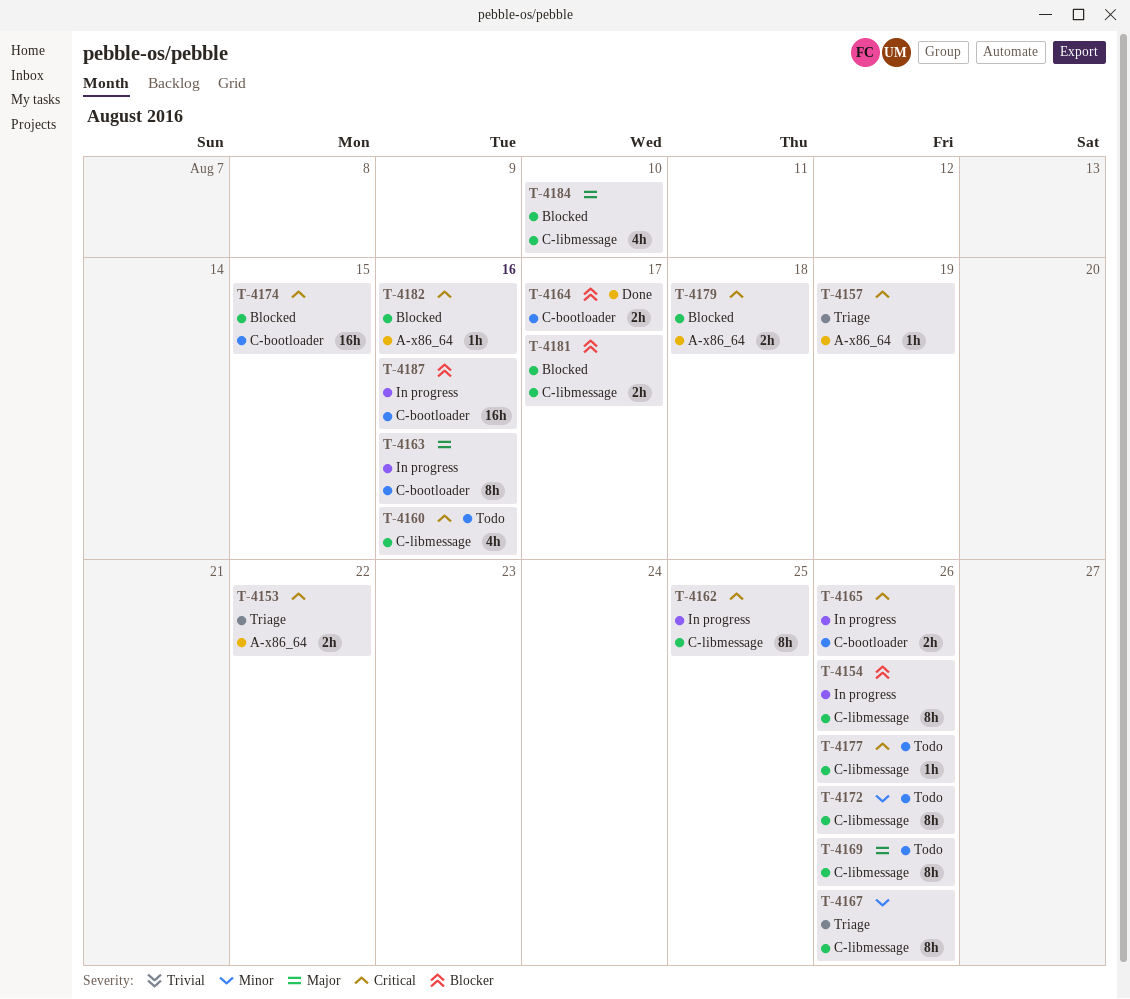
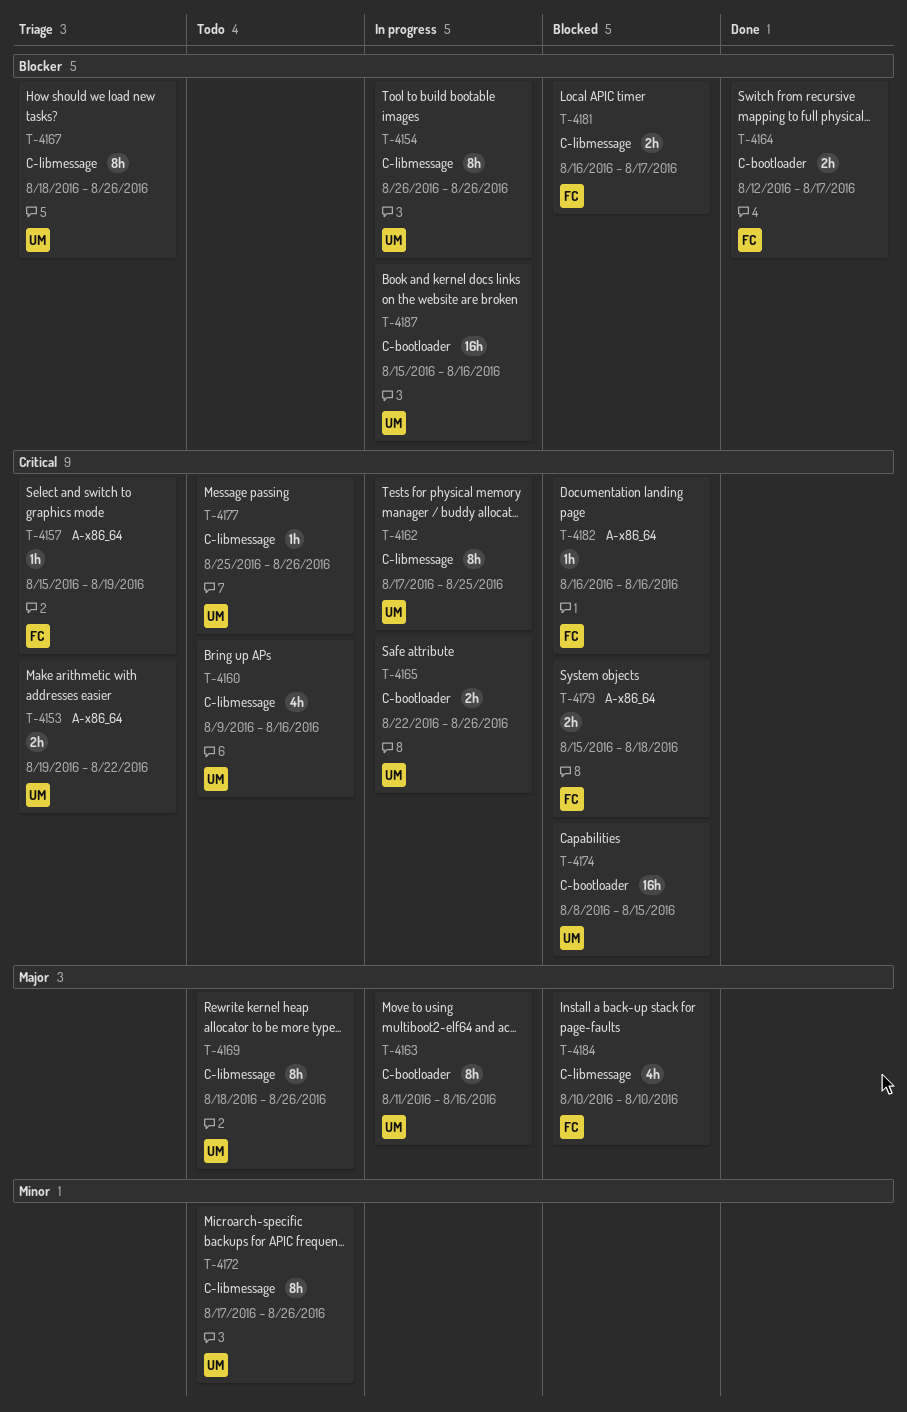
T-4167, priority: Minor -> Blocker

